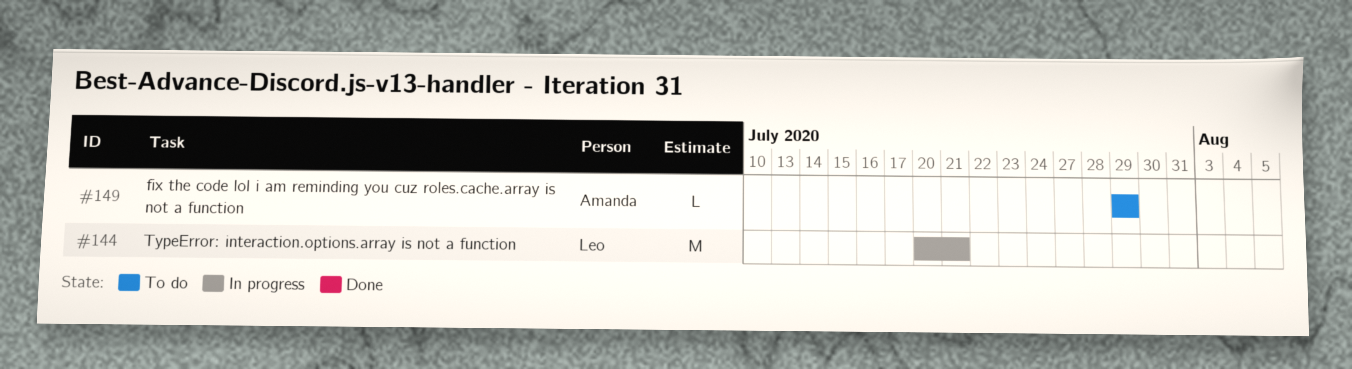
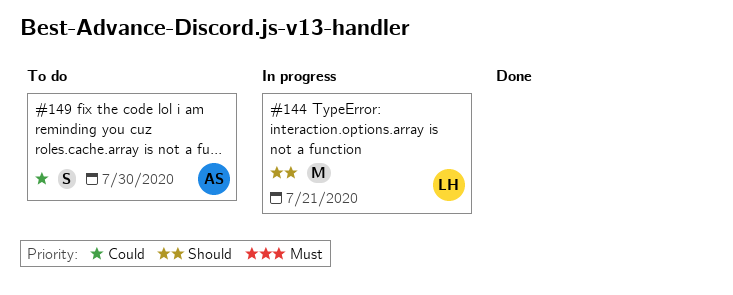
#149, estimate: L -> S
#149, due: Jul 29 -> Jul 30

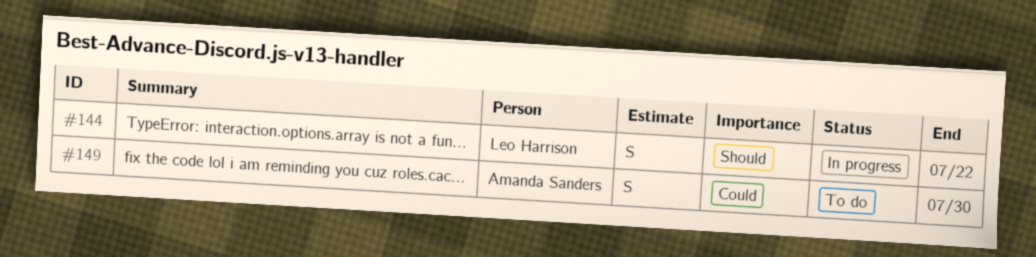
#144, estimate: M -> S
#144, due: Jul 21 -> Jul 22

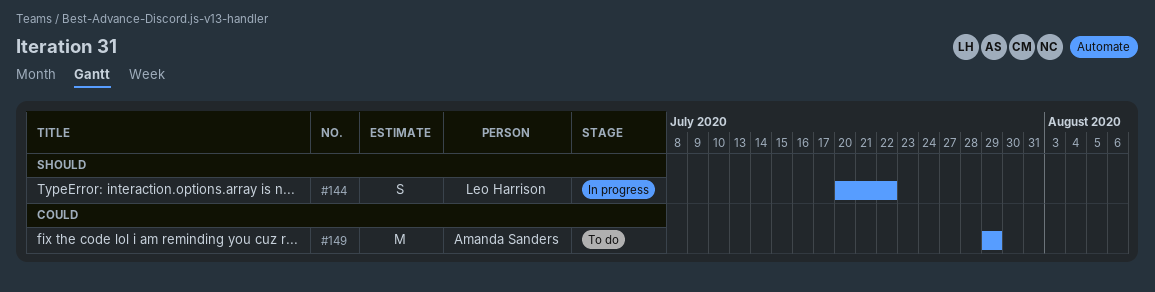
#149, estimate: S -> M
#149, due: Jul 30 -> Jul 29

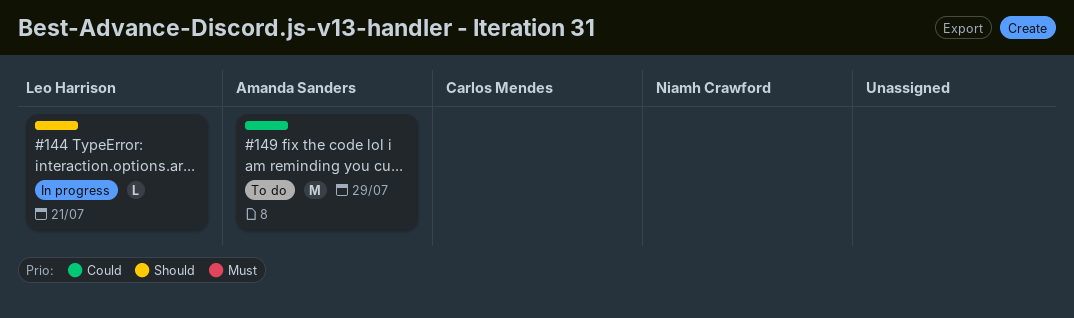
#144, estimate: S -> L
#144, due: Jul 22 -> Jul 21

